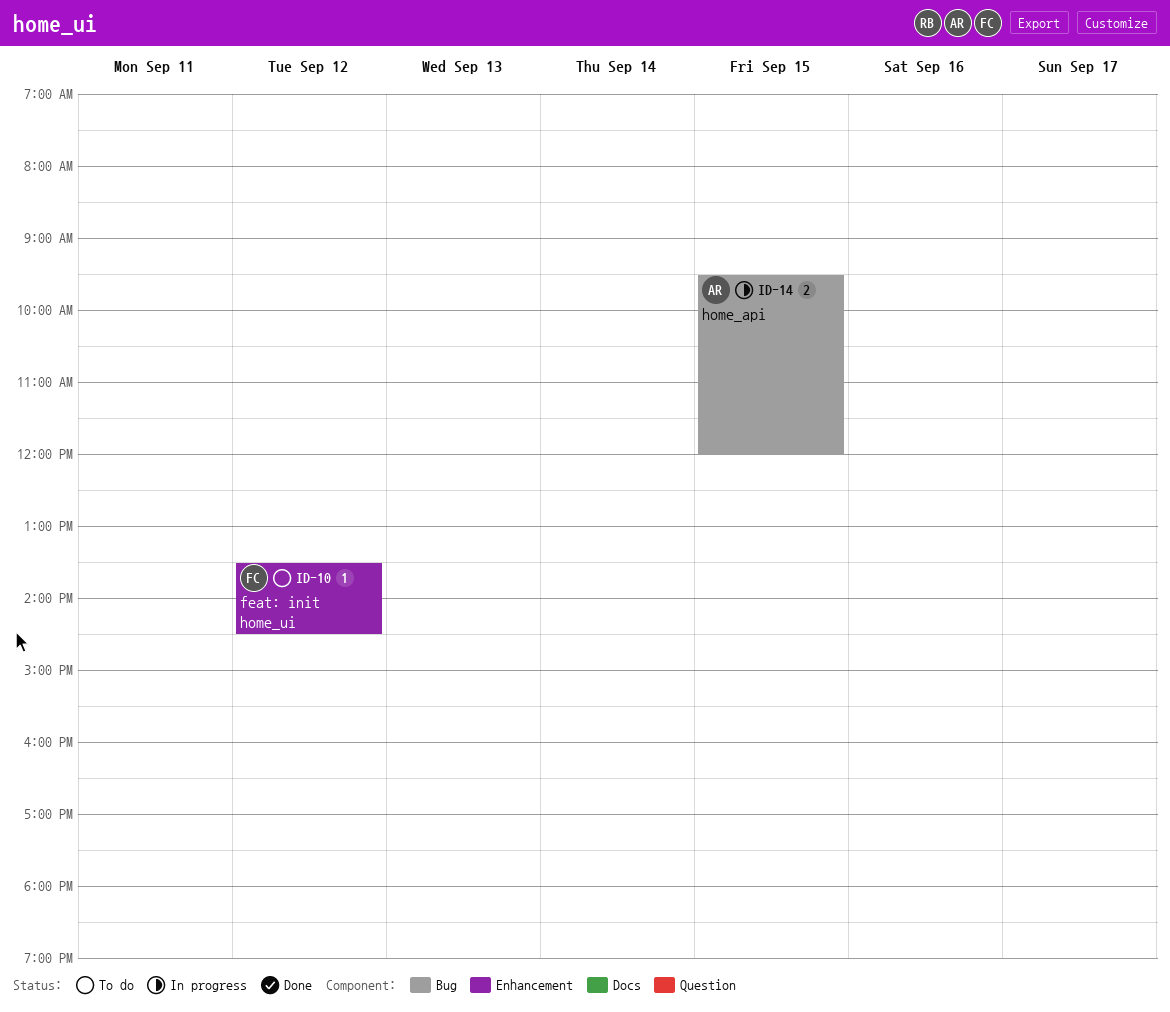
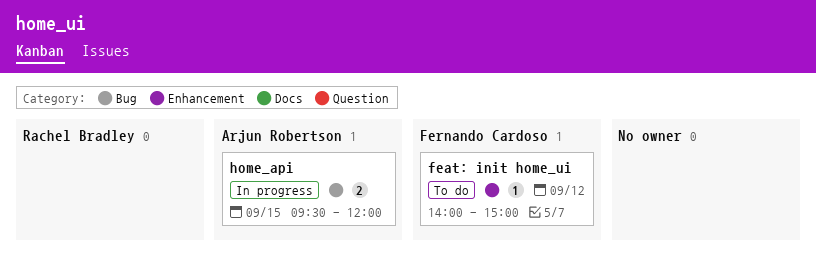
feat: init home_ui, begins: 13:30 -> 14:00
feat: init home_ui, ends: 14:30 -> 15:00

